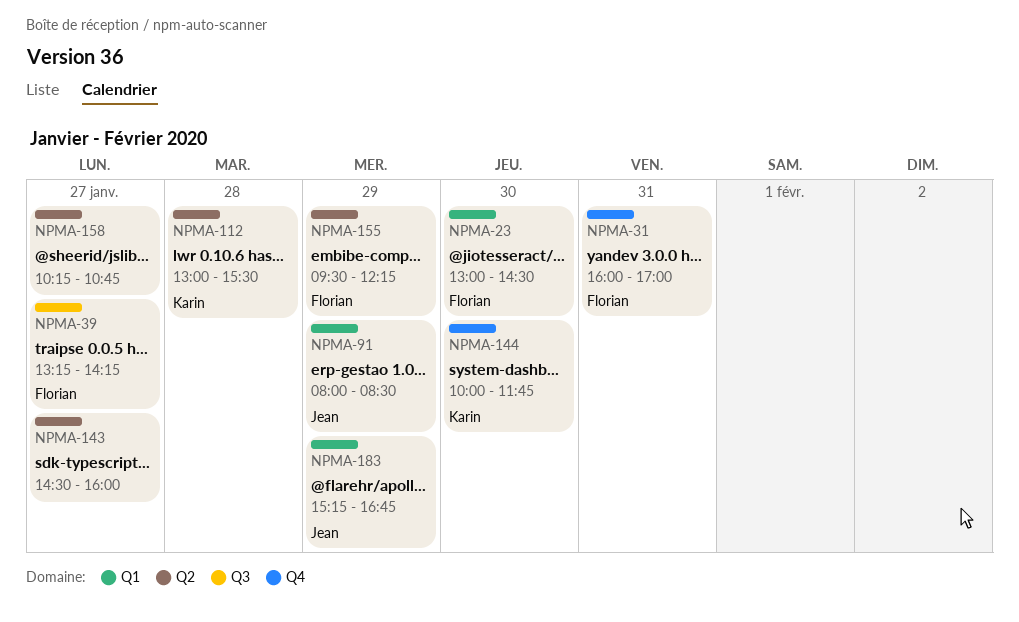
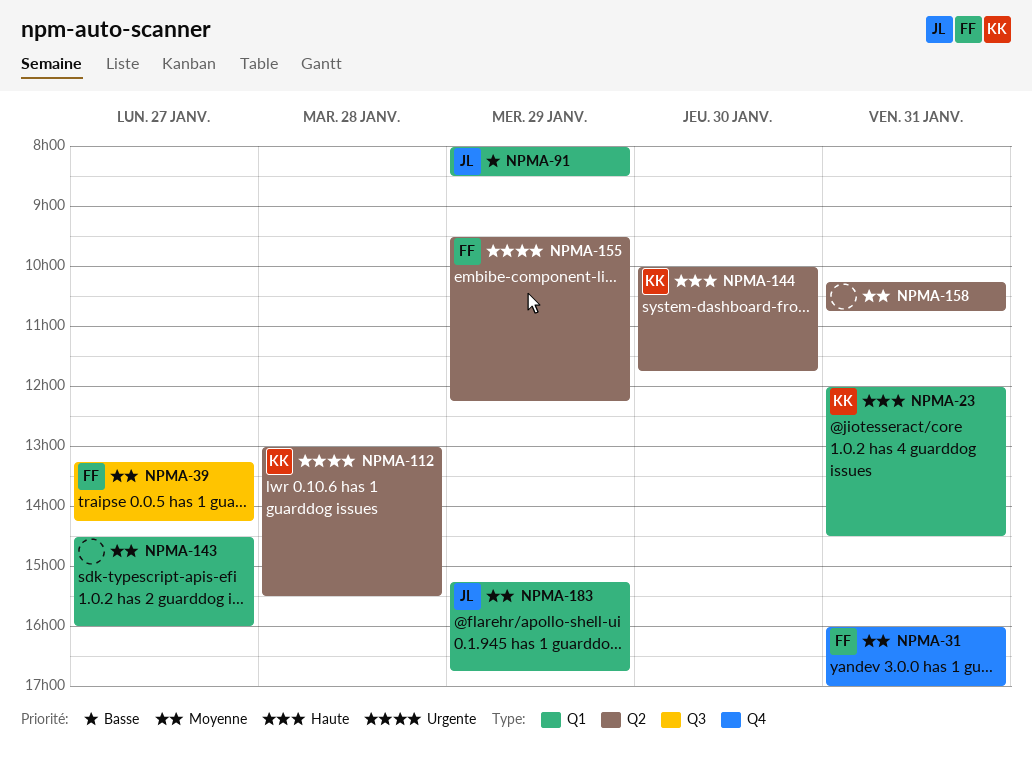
NPMA-23, owner: Florian -> Karin
NPMA-23, day: Jan 30 -> Jan 31
NPMA-23, begins: 13:00 -> 12:00
NPMA-143, label: Q2 -> Q1
NPMA-144, label: Q4 -> Q2
NPMA-158, day: Jan 27 -> Jan 31

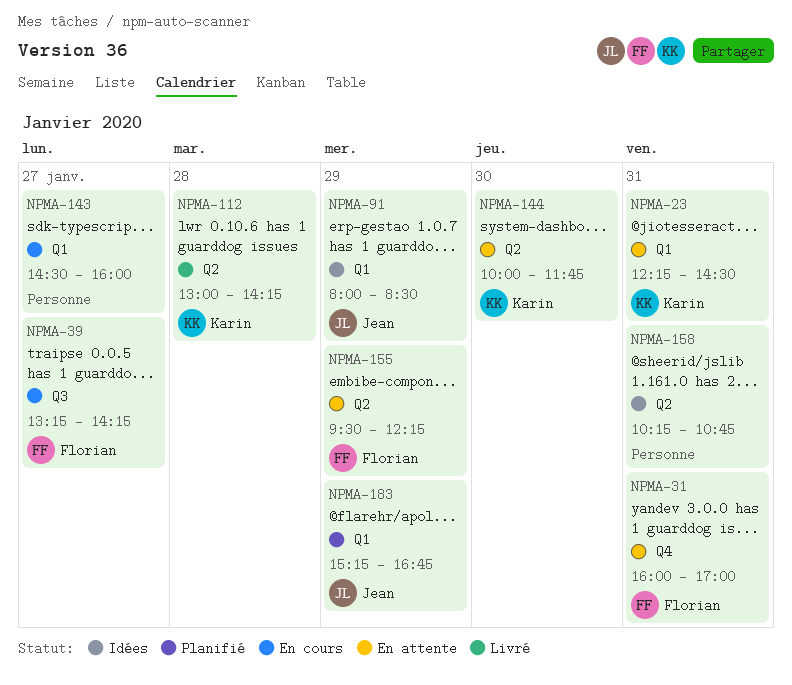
NPMA-23, begins: 12:00 -> 12:15
NPMA-112, ends: 15:30 -> 14:15

